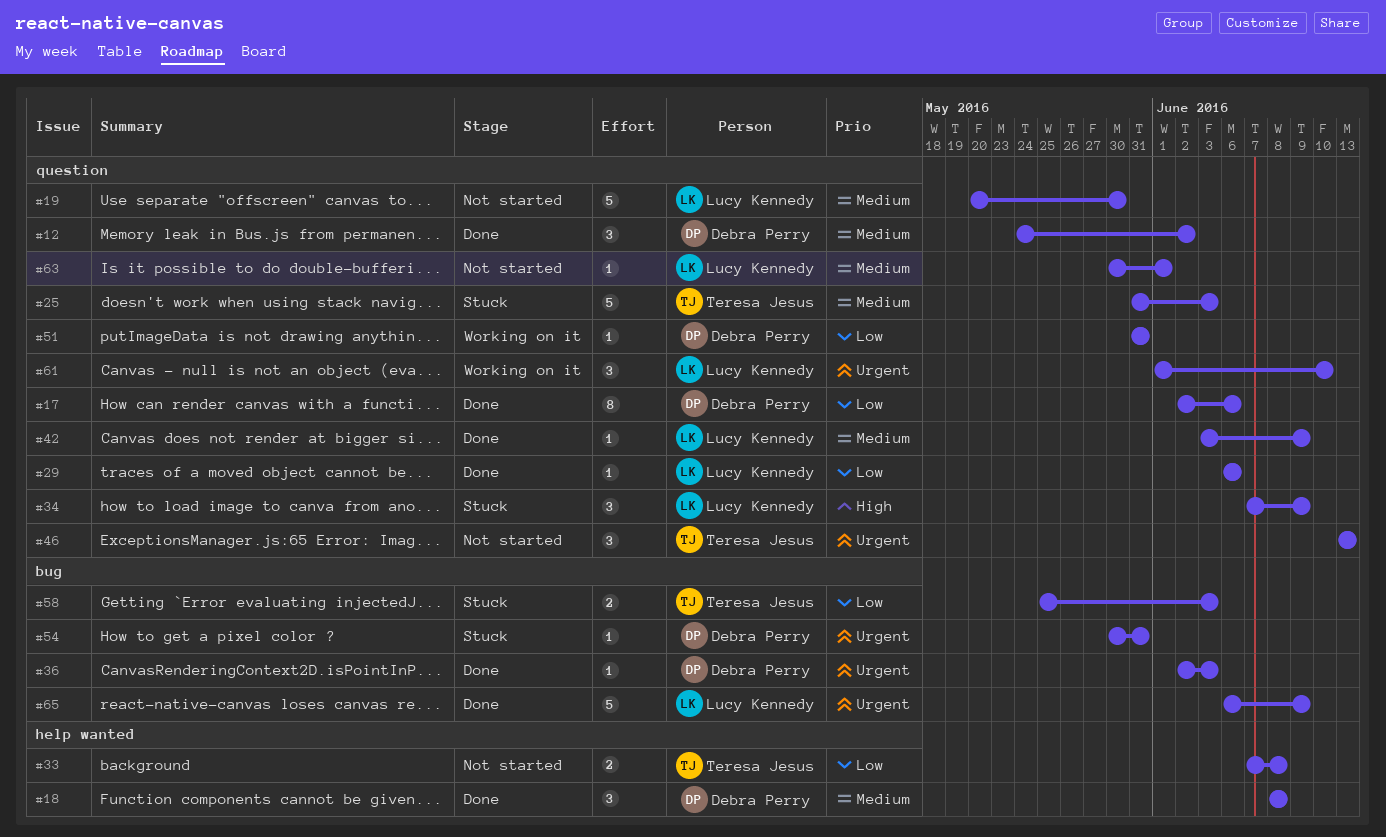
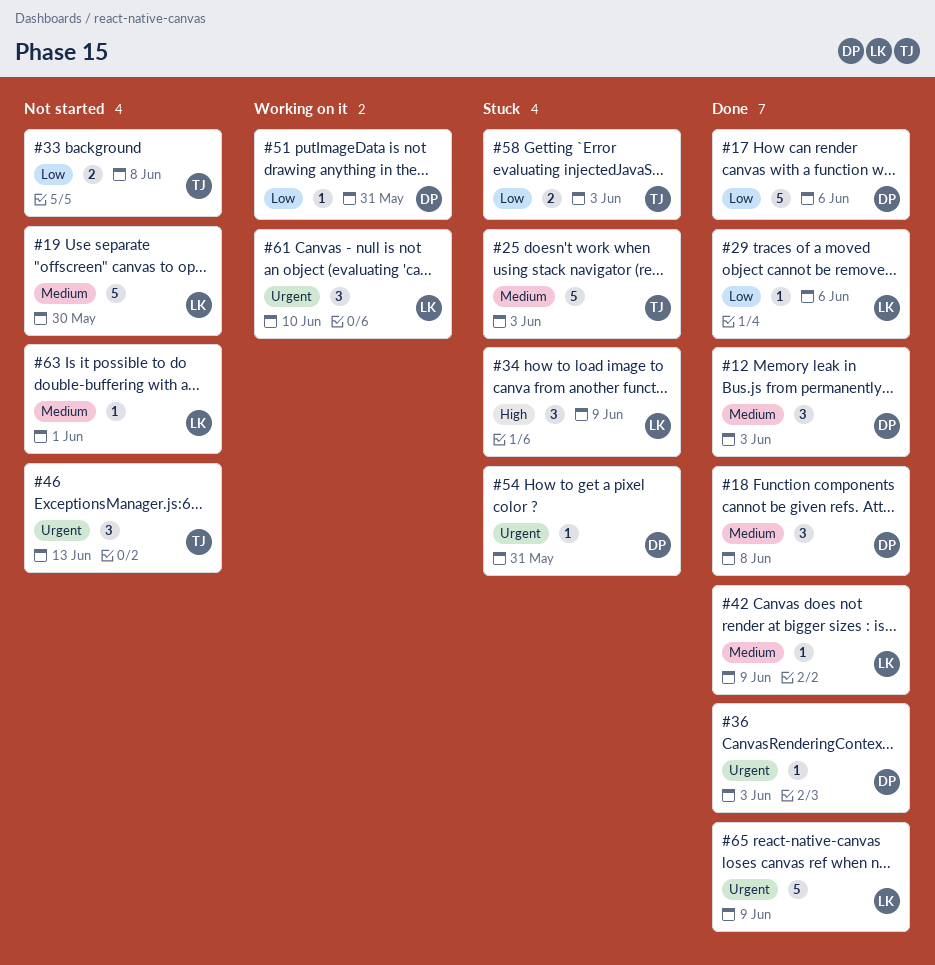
#12, due: Jun 2 -> Jun 3
#17, estimate: 8 -> 5

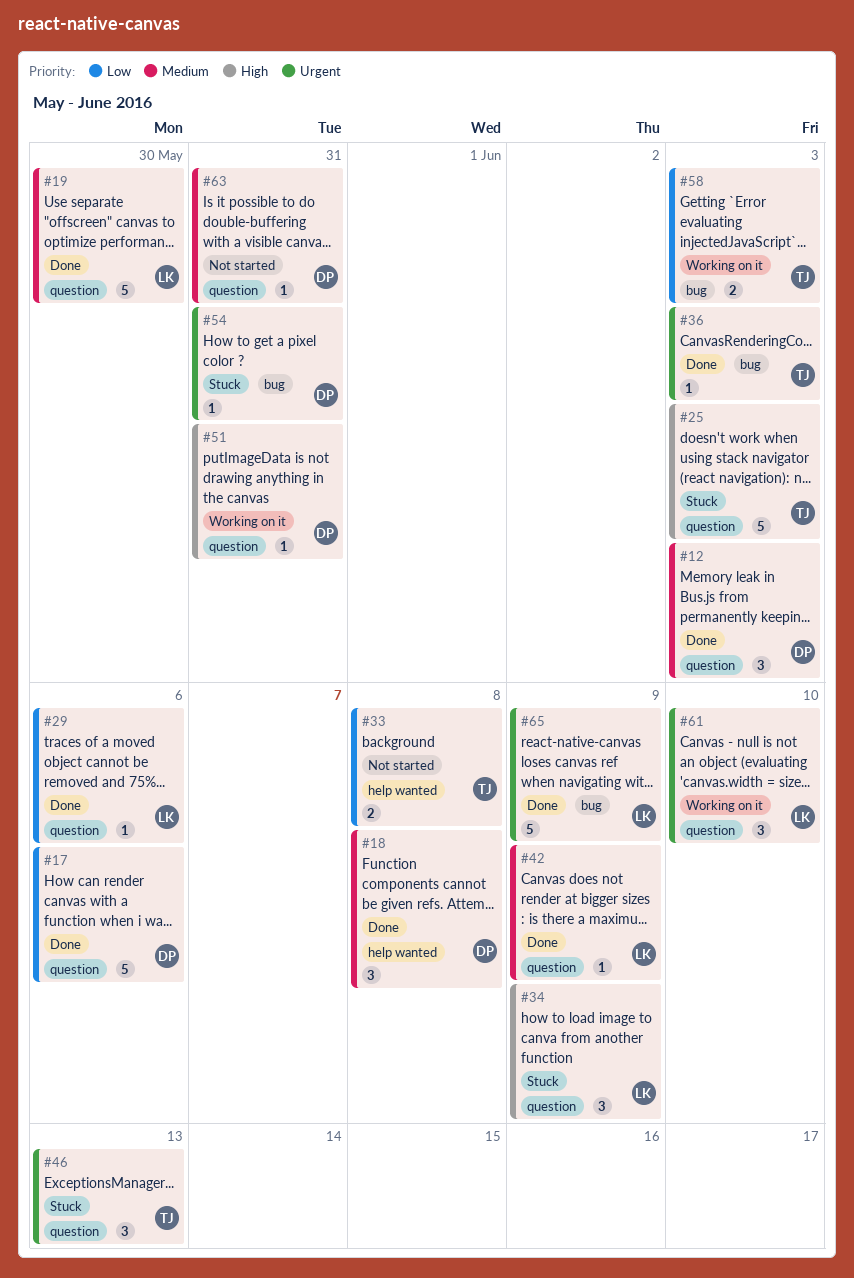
#19, status: Not started -> Done
#25, priority: Medium -> High
#36, owner: DP -> TJ
#46, status: Not started -> Stuck
#51, priority: Low -> High
#58, status: Stuck -> Working on it
#63, owner: LK -> DP
#63, due: Jun 1 -> May 31

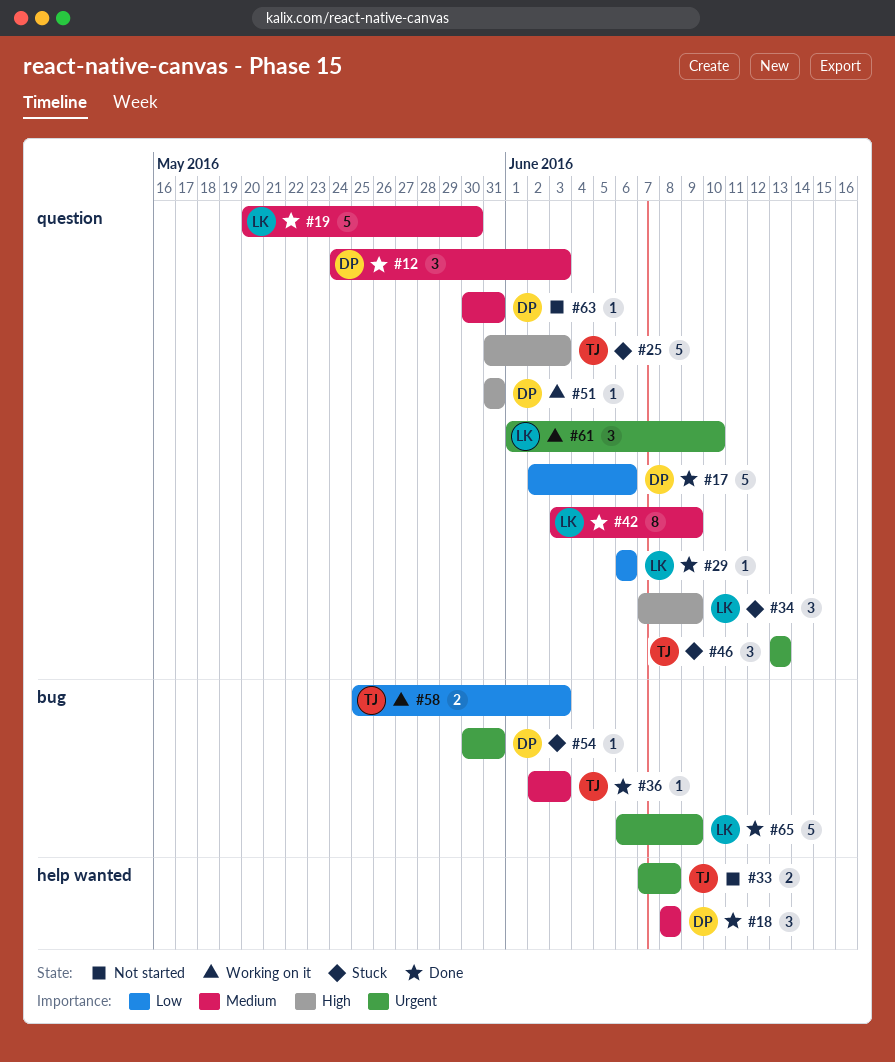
#33, priority: Low -> Urgent
#36, priority: Urgent -> Medium
#42, estimate: 1 -> 8

